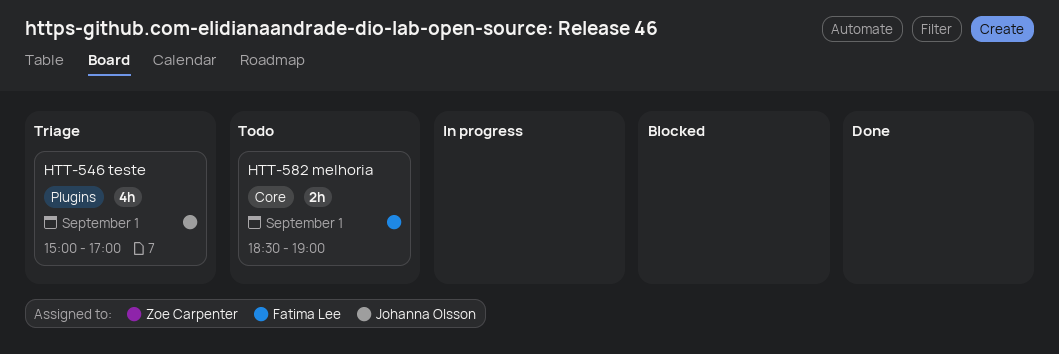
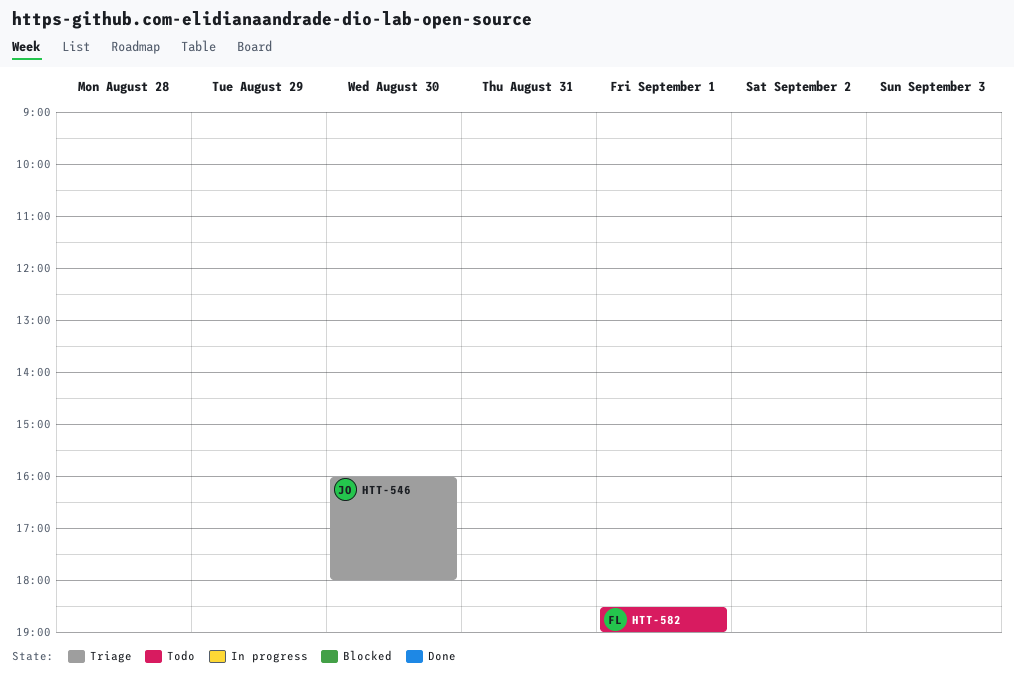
HTT-546, day: Sep 1 -> Aug 30
HTT-546, begins: 15:00 -> 16:00
HTT-546, ends: 17:00 -> 18:00

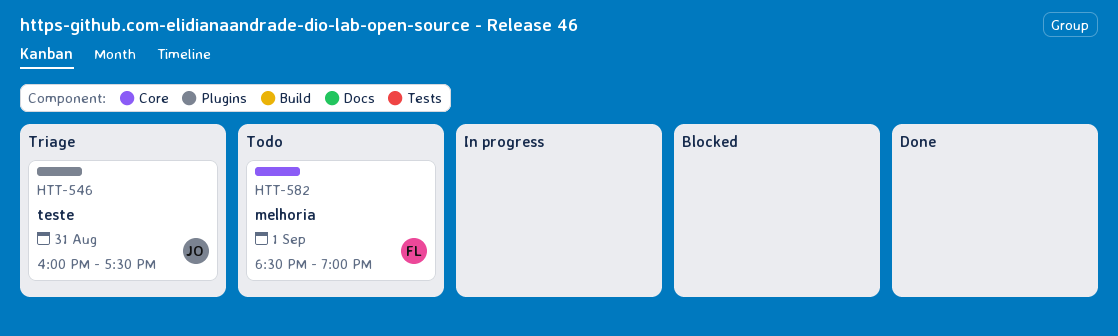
HTT-546, day: Aug 30 -> Aug 31
HTT-546, ends: 18:00 -> 17:30

